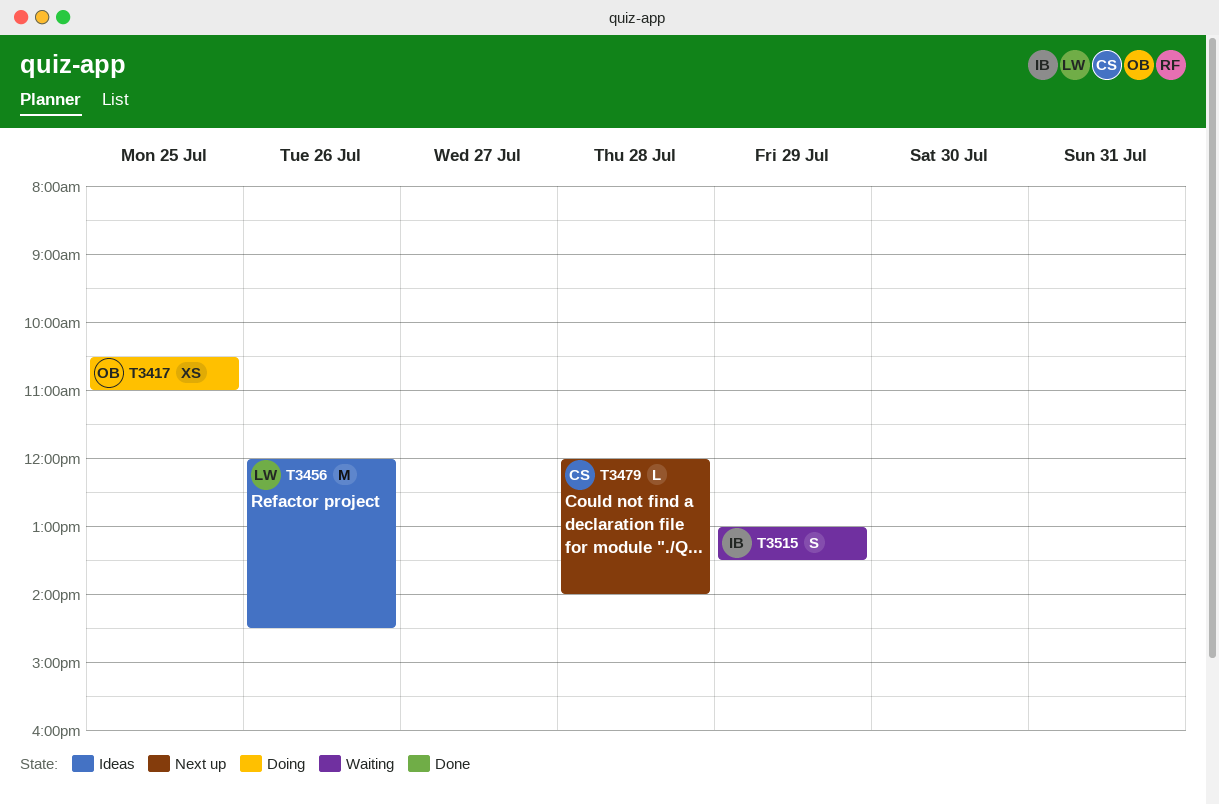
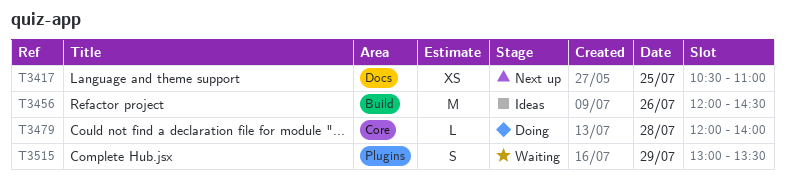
T3417, status: Doing -> Next up
T3479, status: Next up -> Doing

